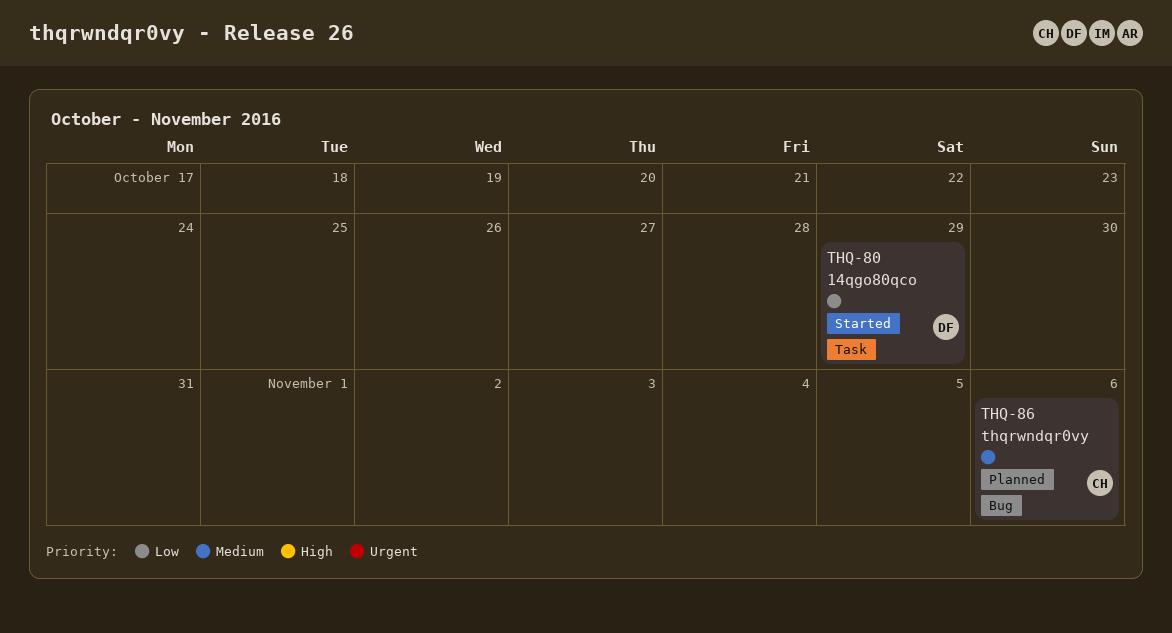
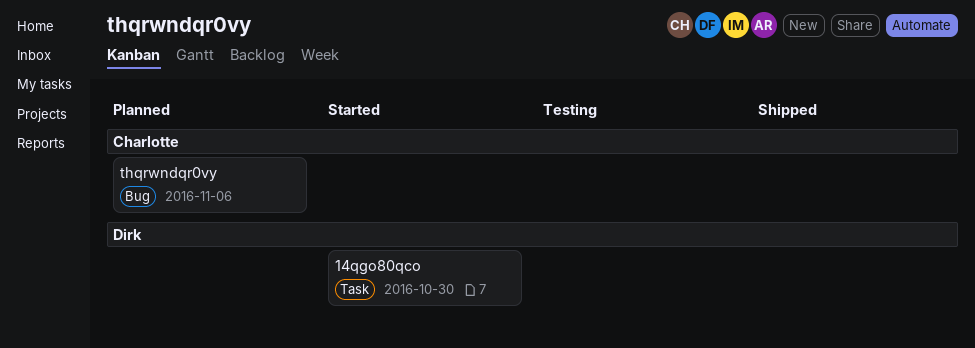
14qgo80qco, due: Oct 29 -> Oct 30

